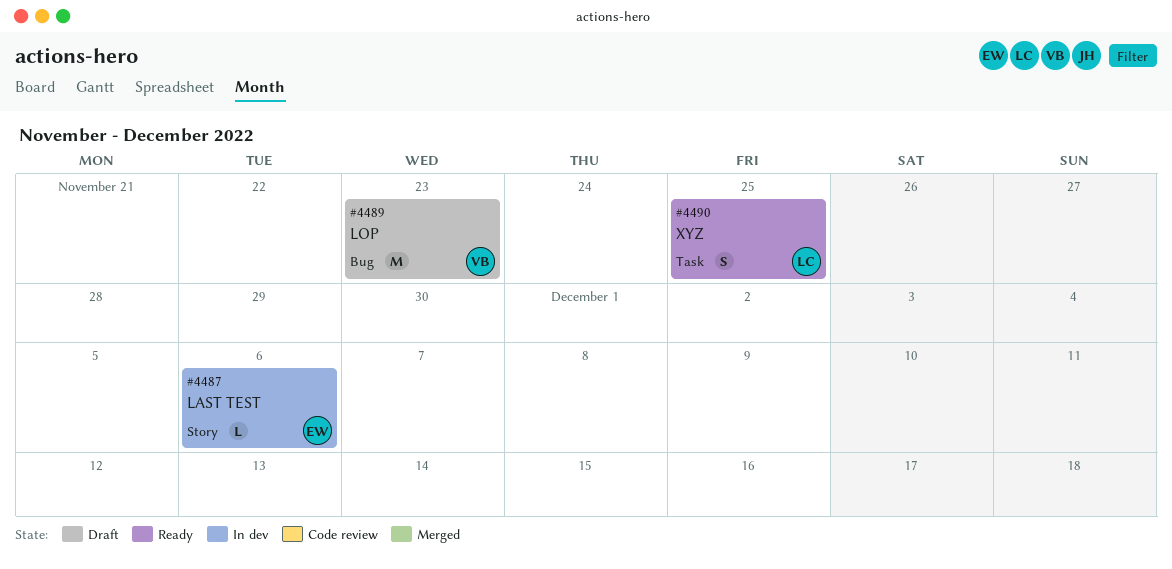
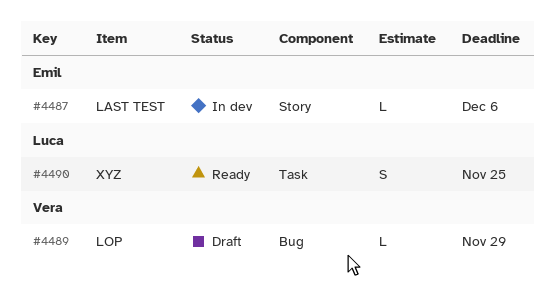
#4489, estimate: M -> L
#4489, due: Nov 23 -> Nov 29

